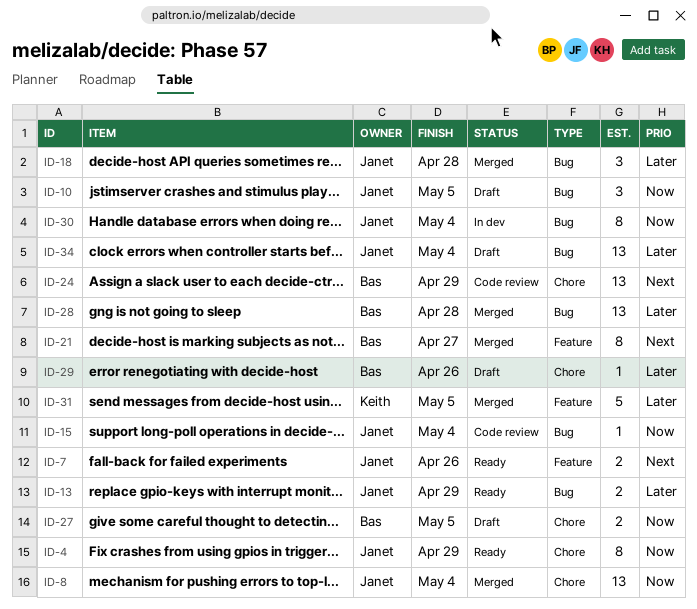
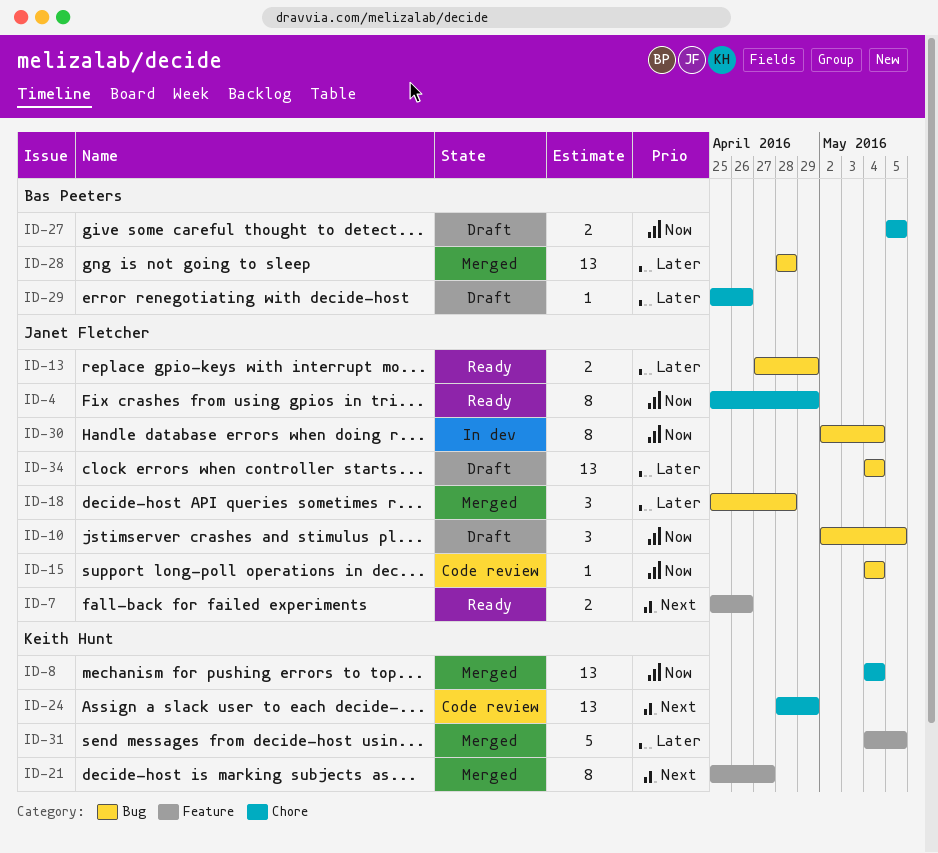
ID-8, owner: Janet Fletcher -> Keith Hunt
ID-21, owner: Bas Peeters -> Keith Hunt
ID-24, owner: Bas Peeters -> Keith Hunt

